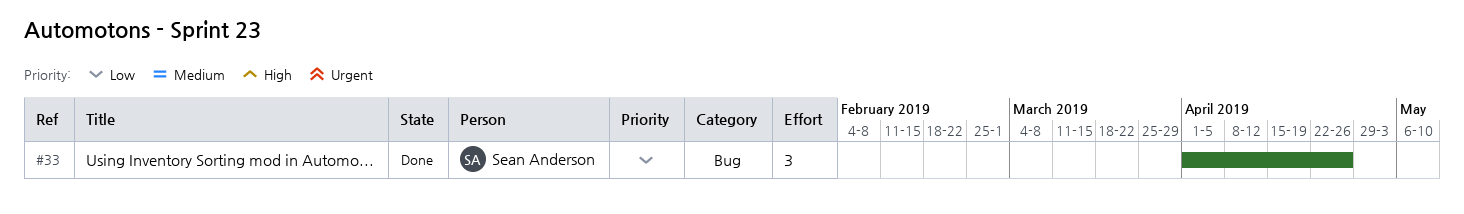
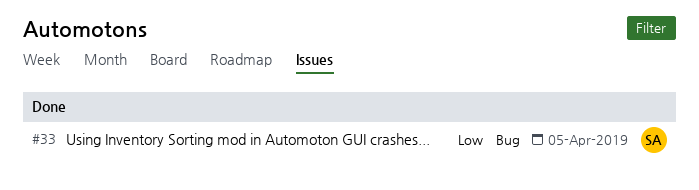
#33, due: Apr 26 -> Apr 5

